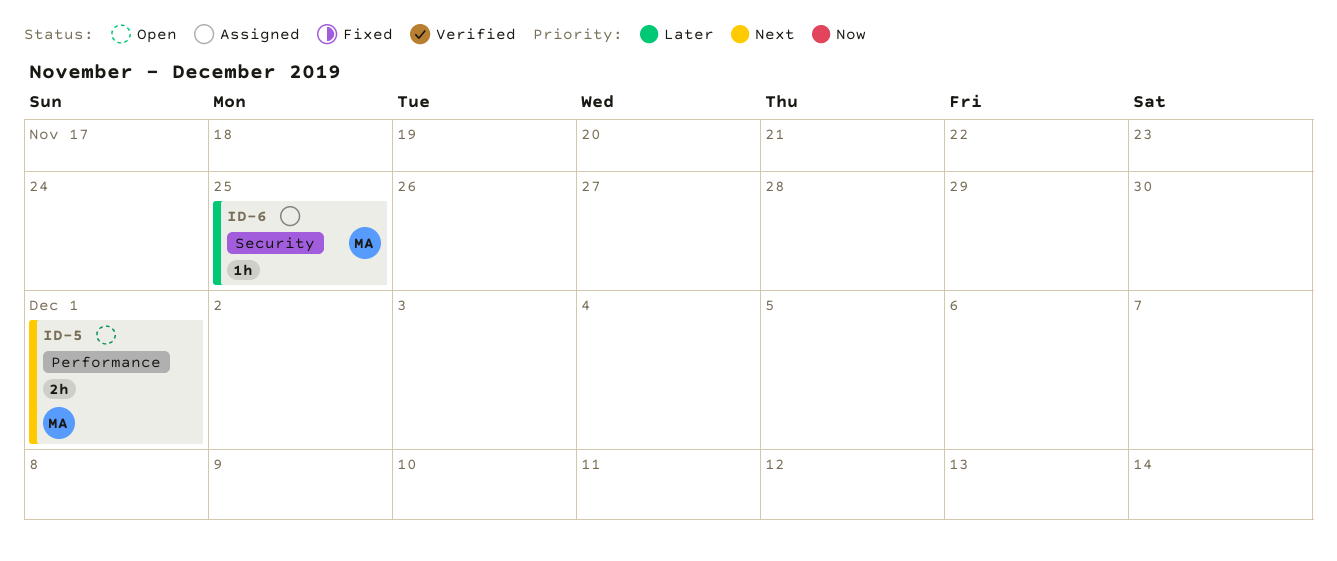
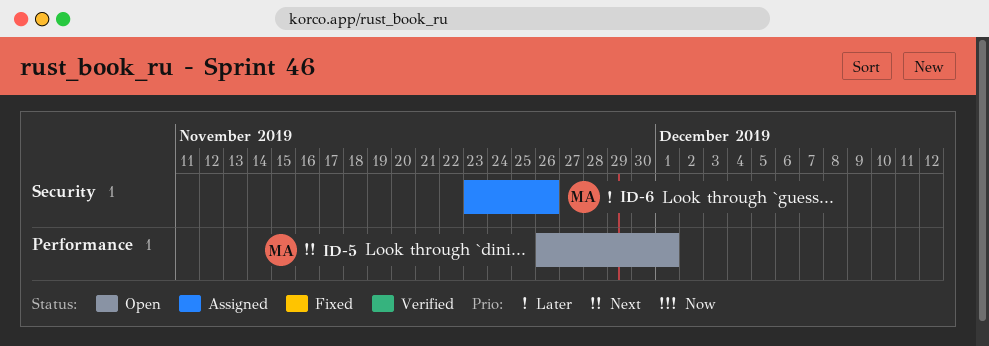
ID-6, due: Nov 25 -> Nov 26

